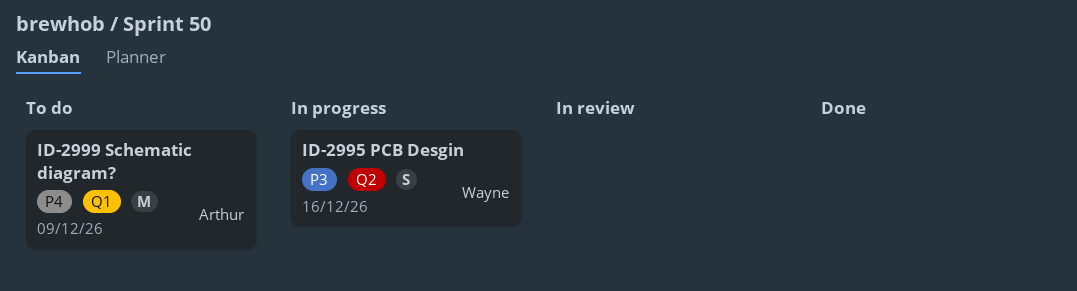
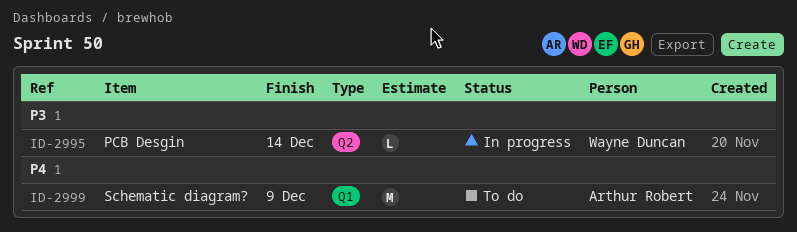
ID-2995, estimate: S -> L
ID-2995, due: Dec 16 -> Dec 14

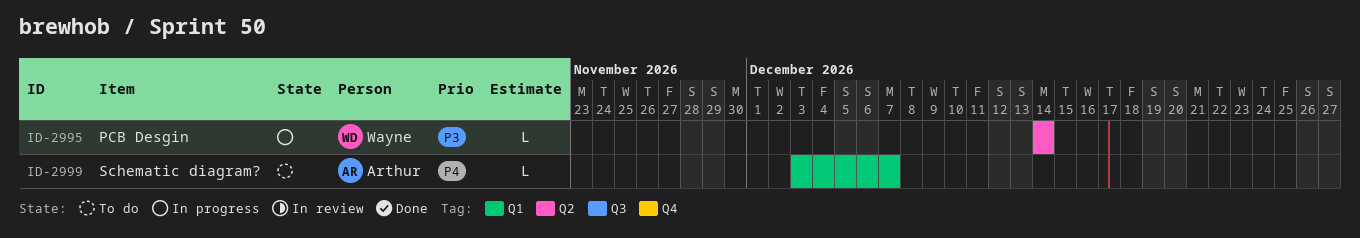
ID-2999, estimate: M -> L
ID-2999, due: Dec 9 -> Dec 7

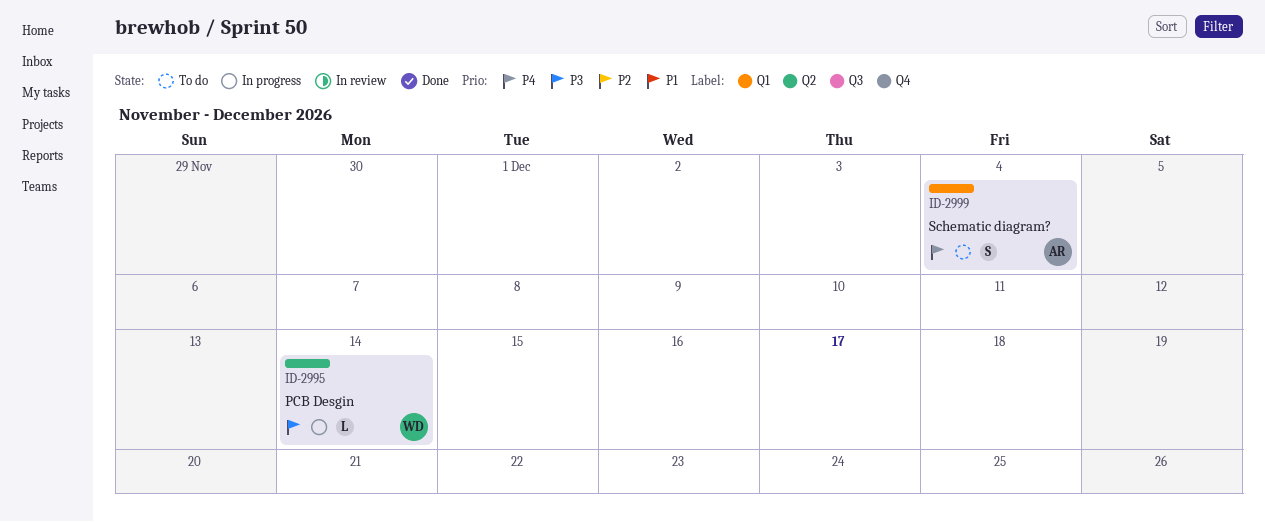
ID-2999, estimate: L -> S
ID-2999, due: Dec 7 -> Dec 4

